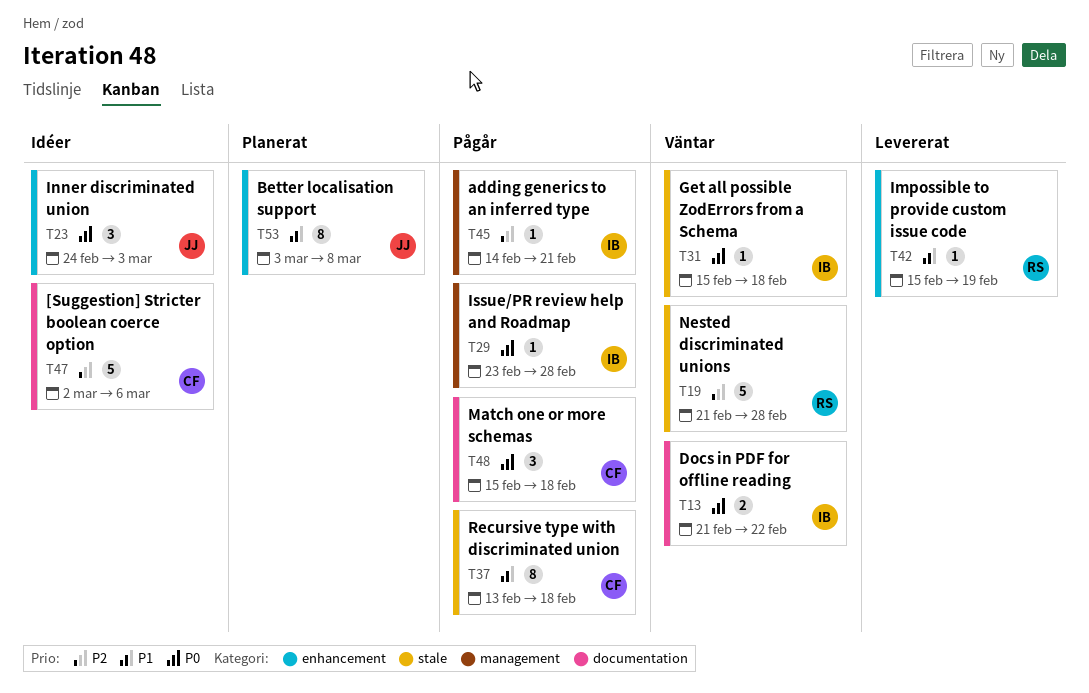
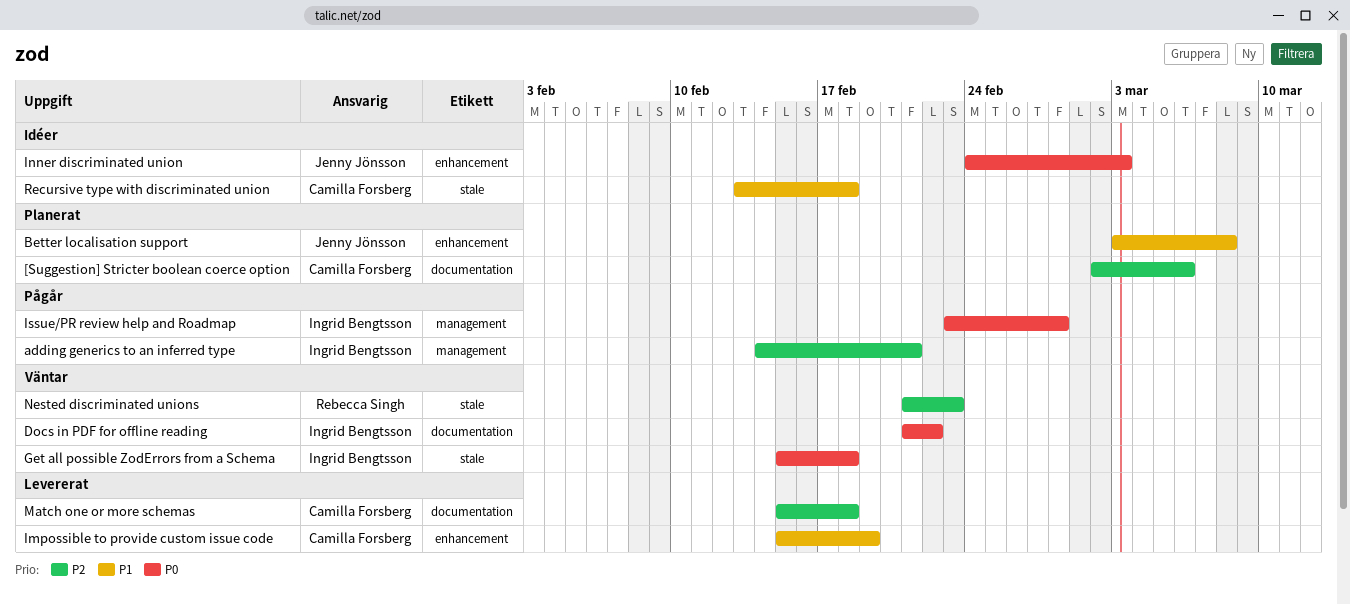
[Suggestion] Stricter boolean coerce option, status: Idéer -> Planerat
Impossible to provide custom issue code, owner: Rebecca Singh -> Camilla Forsberg
Match one or more schemas, status: Pågår -> Levererat
Match one or more schemas, priority: P0 -> P2
Nested discriminated unions, due: Feb 28 -> Feb 23
Recursive type with discriminated union, status: Pågår -> Idéer

